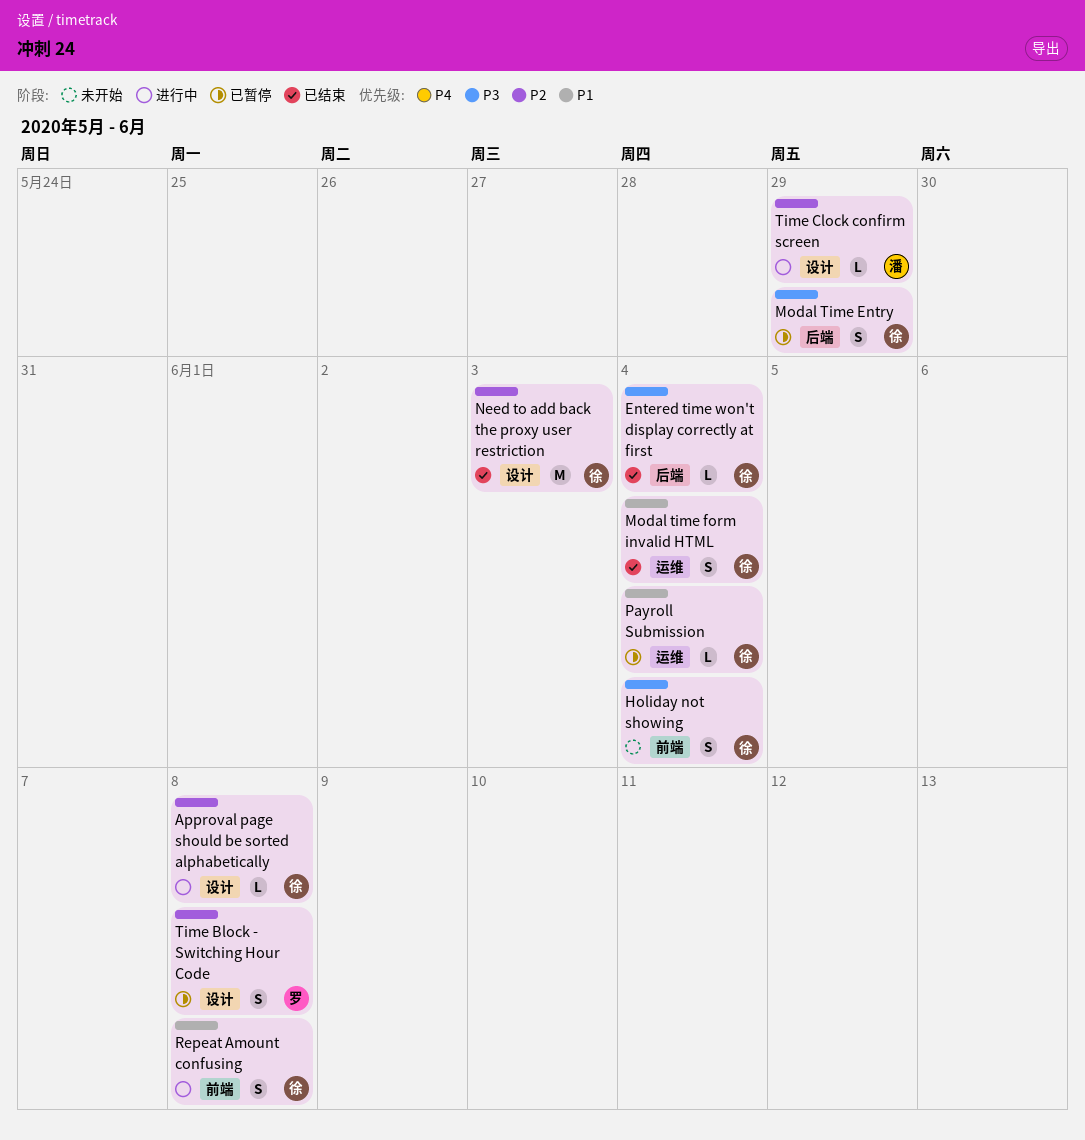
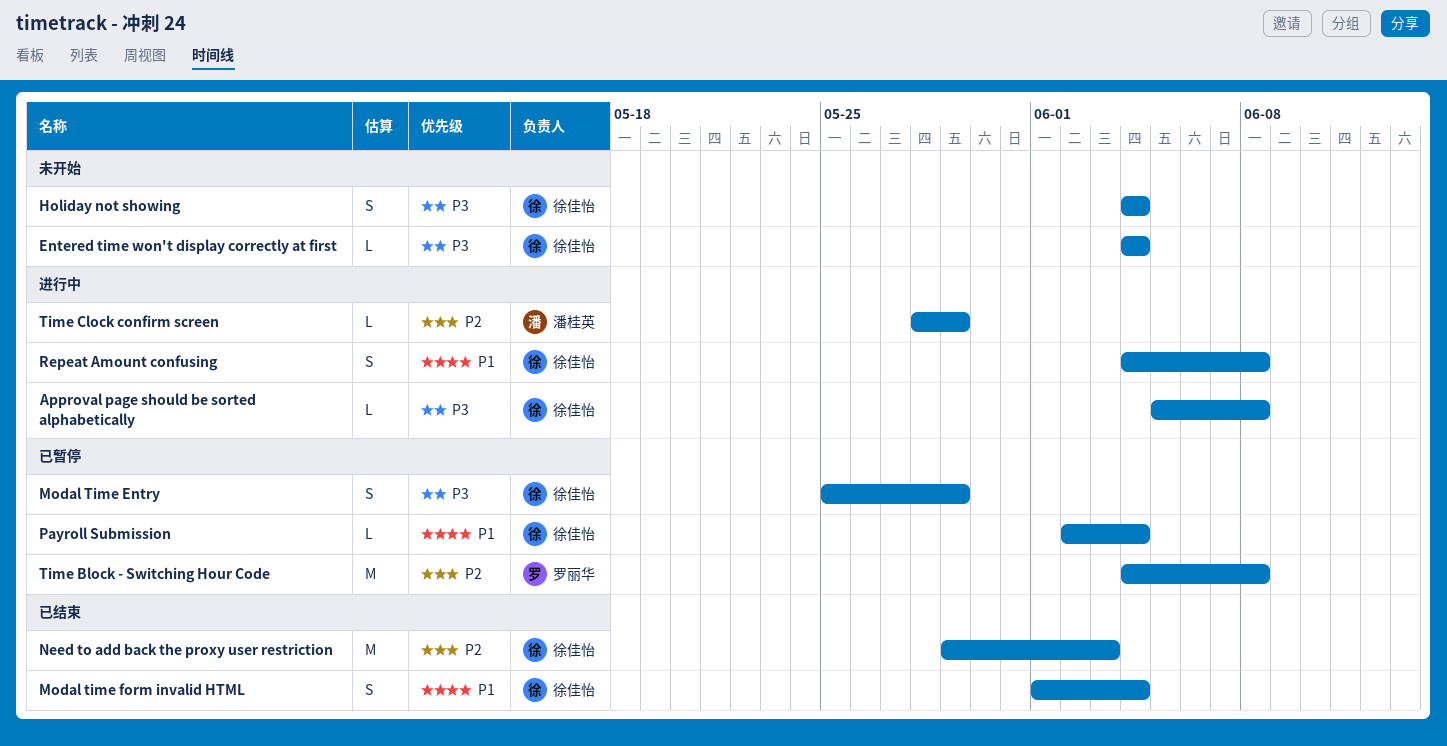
Approval page should be sorted alphabetically, priority: P2 -> P3
Entered time won't display correctly at first, status: 已结束 -> 未开始
Time Block - Switching Hour Code, estimate: S -> M

